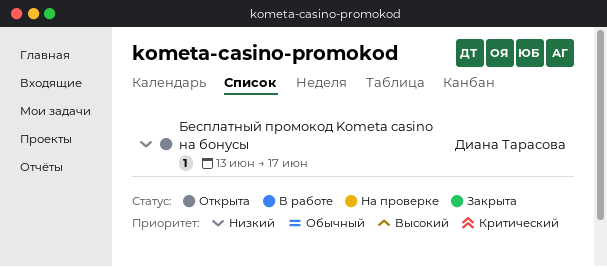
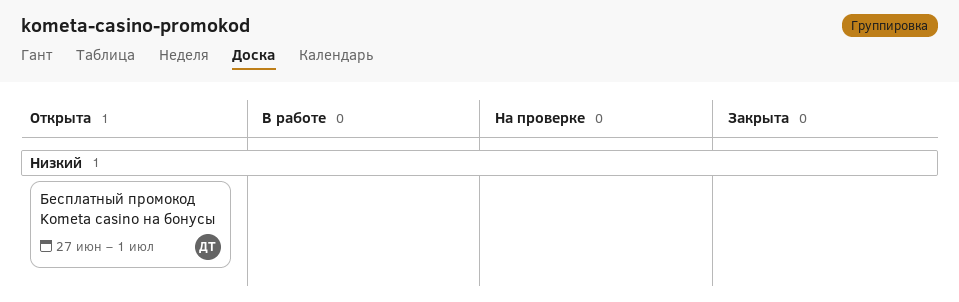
Бесплатный промокод Kometa casino на бонусы, start: Jun 13 -> Jun 27
Бесплатный промокод Kometa casino на бонусы, due: Jun 17 -> Jul 1

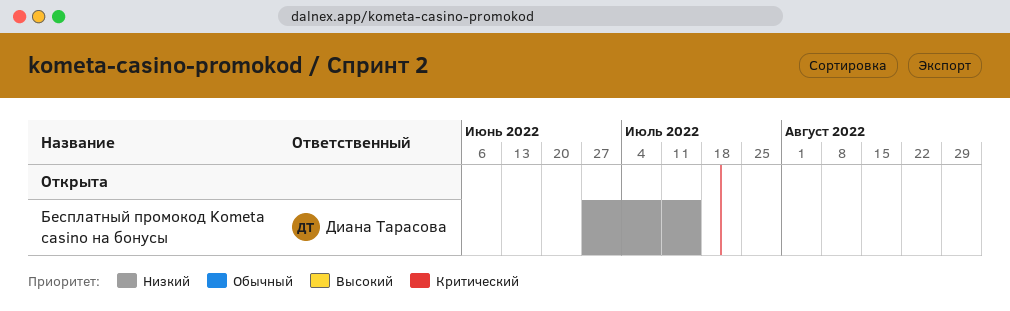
Бесплатный промокод Kometa casino на бонусы, due: Jul 1 -> Jul 15

